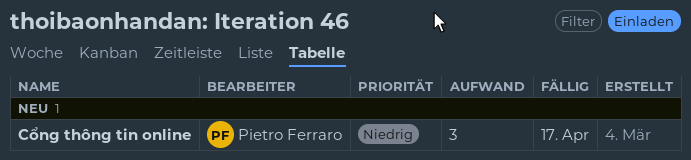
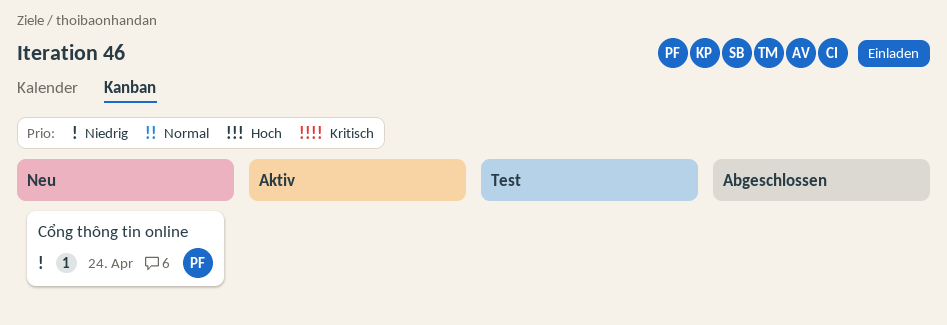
Cổng thông tin online, estimate: 3 -> 1
Cổng thông tin online, due: Apr 17 -> Apr 24

